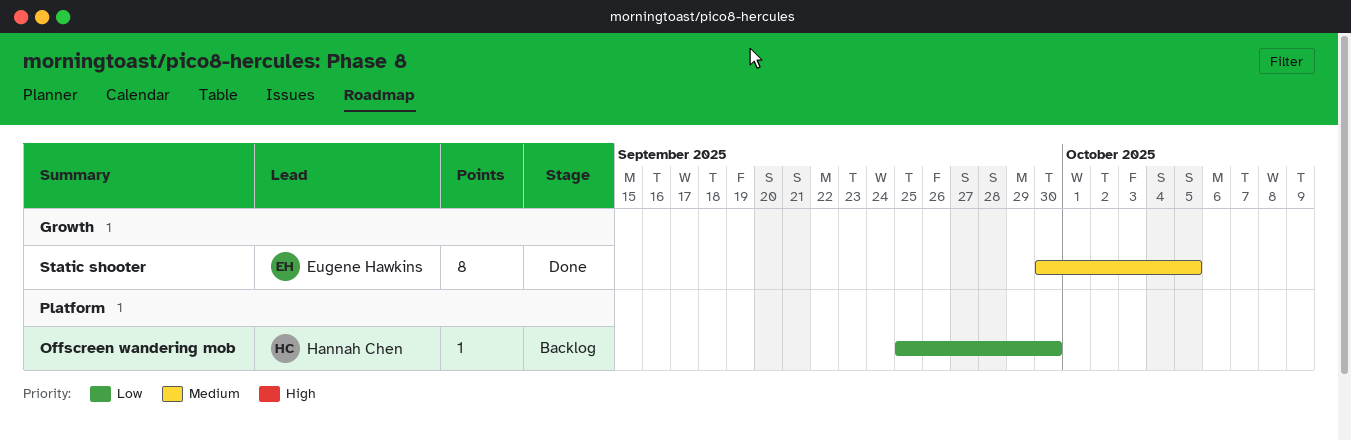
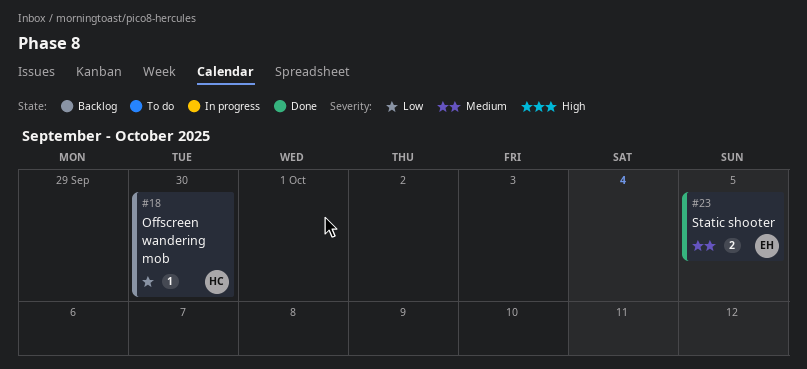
Static shooter, estimate: 8 -> 2

